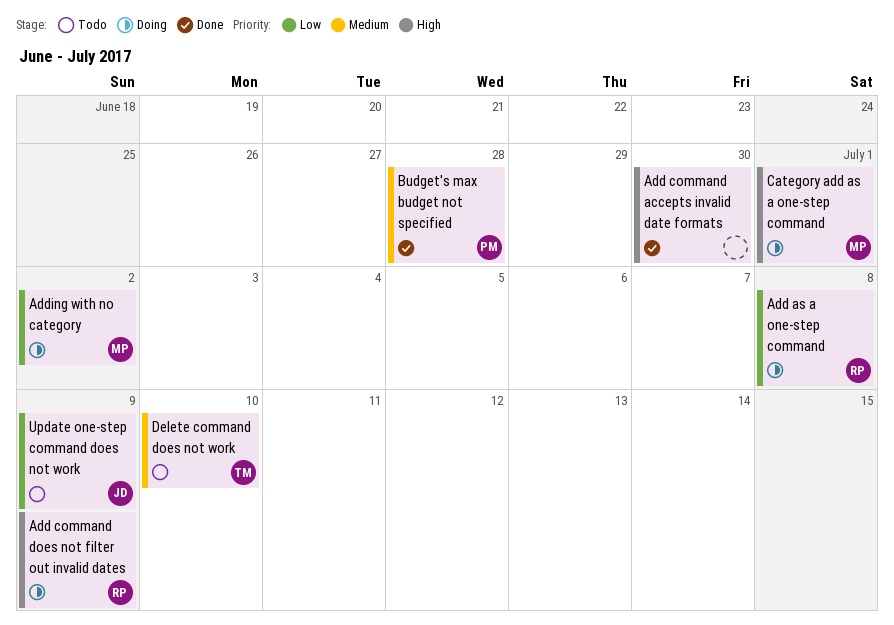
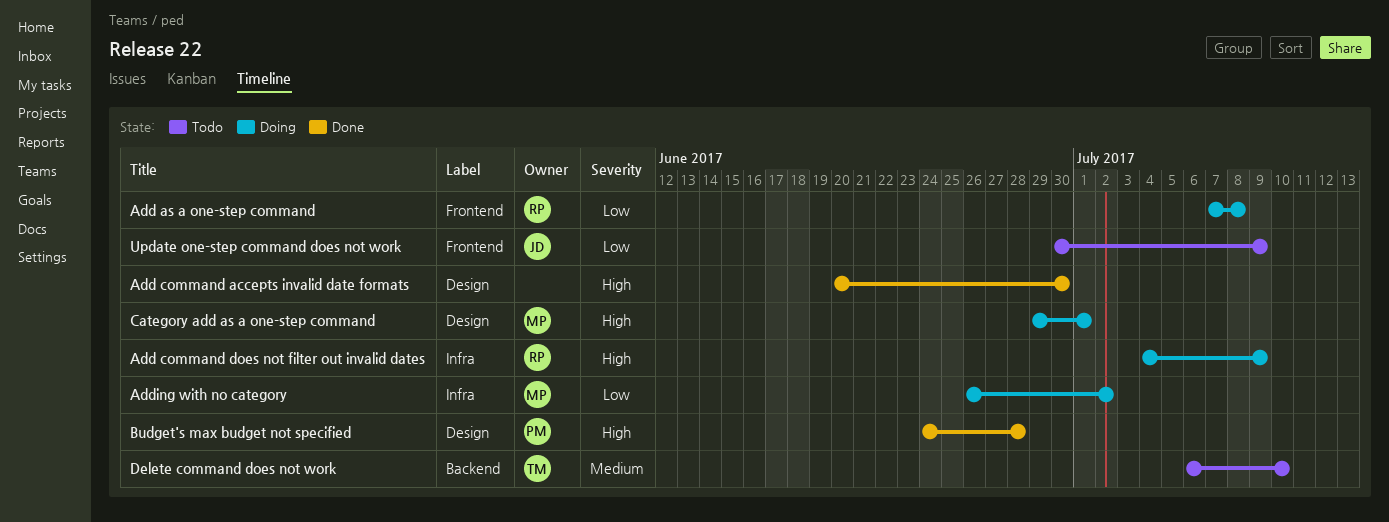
Budget's max budget not specified, priority: Medium -> High

